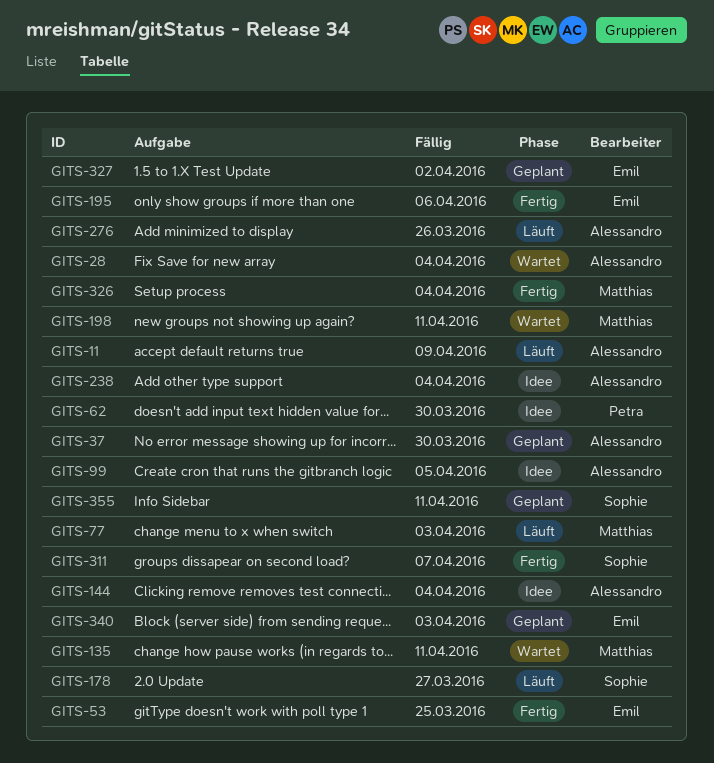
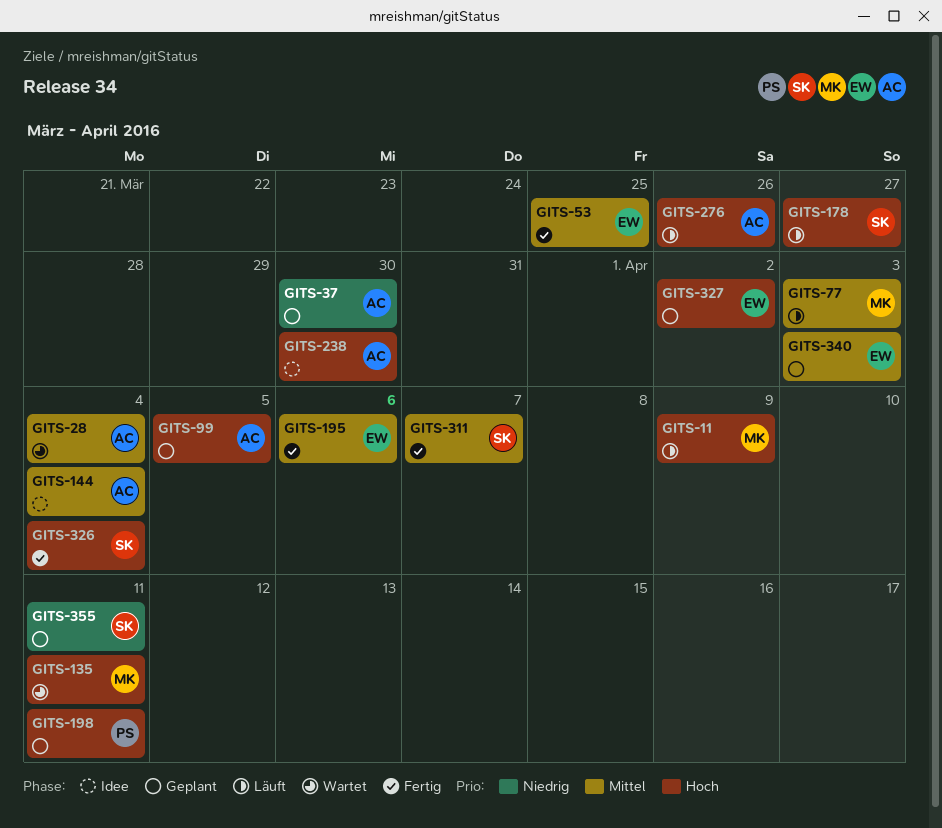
GITS-11, owner: Alessandro -> Matthias
GITS-62: present -> none
GITS-99, status: Idee -> Geplant
GITS-198, status: Wartet -> Geplant
GITS-198, owner: Matthias -> Petra
GITS-238, due: Apr 4 -> Mar 30
GITS-326, owner: Matthias -> Sophie

